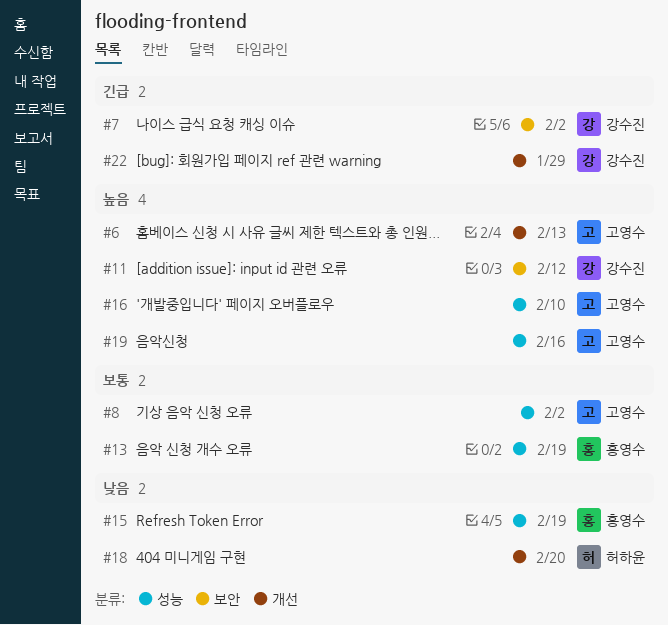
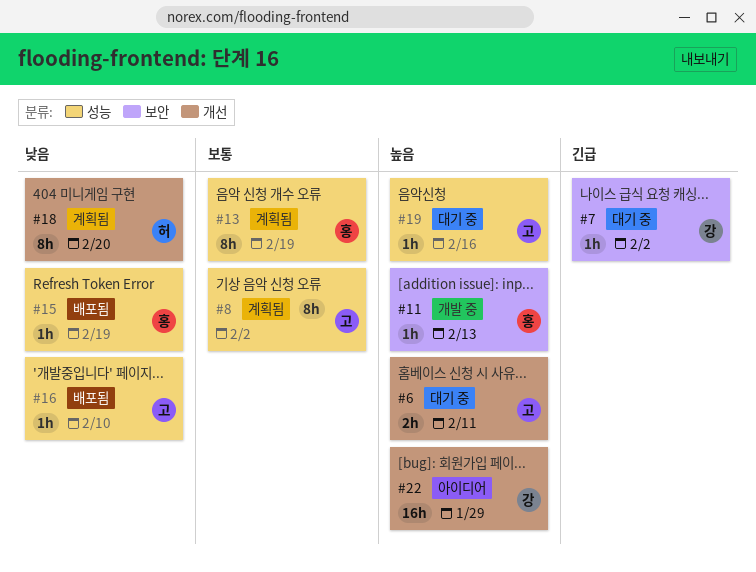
#6, due: Feb 13 -> Feb 11
#11, owner: 강수진 -> 홍영수
#11, due: Feb 12 -> Feb 13
#16, priority: 높음 -> 낮음
#22, priority: 긴급 -> 높음

